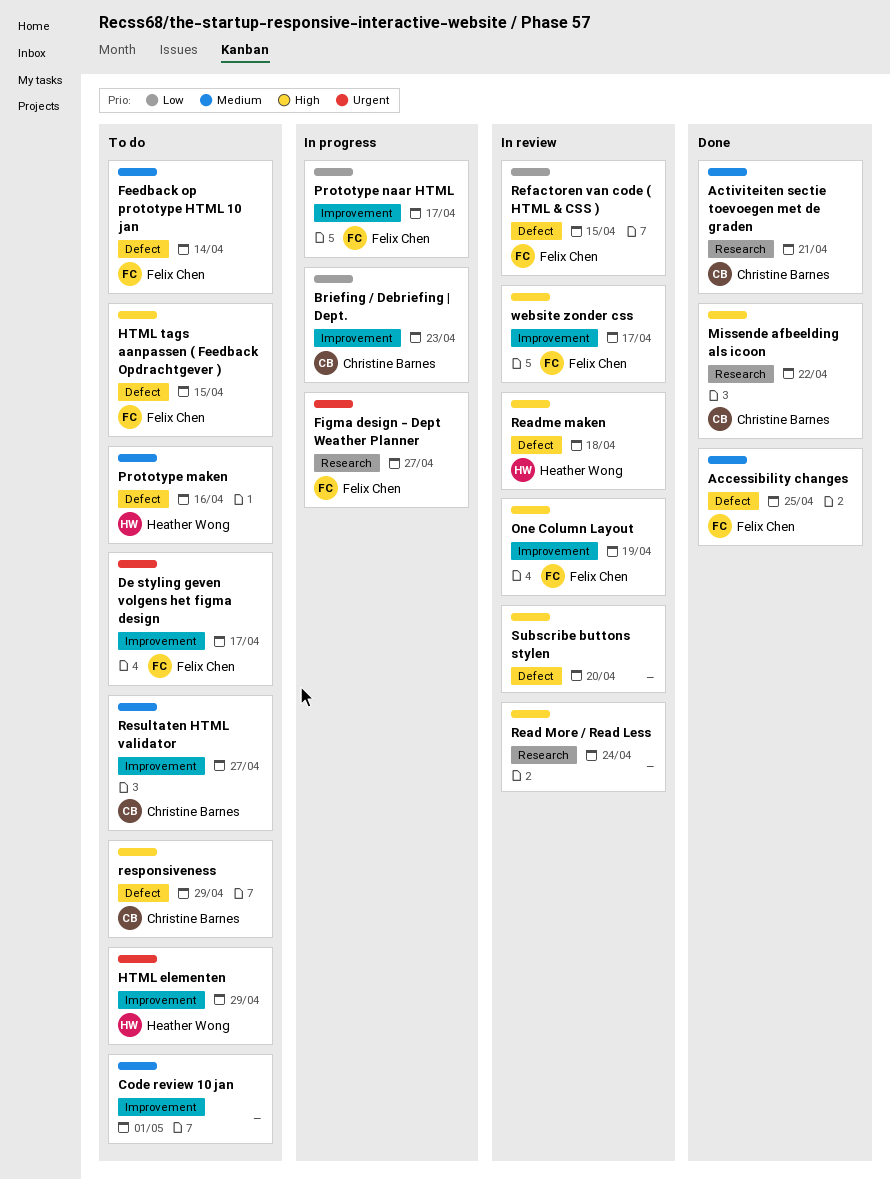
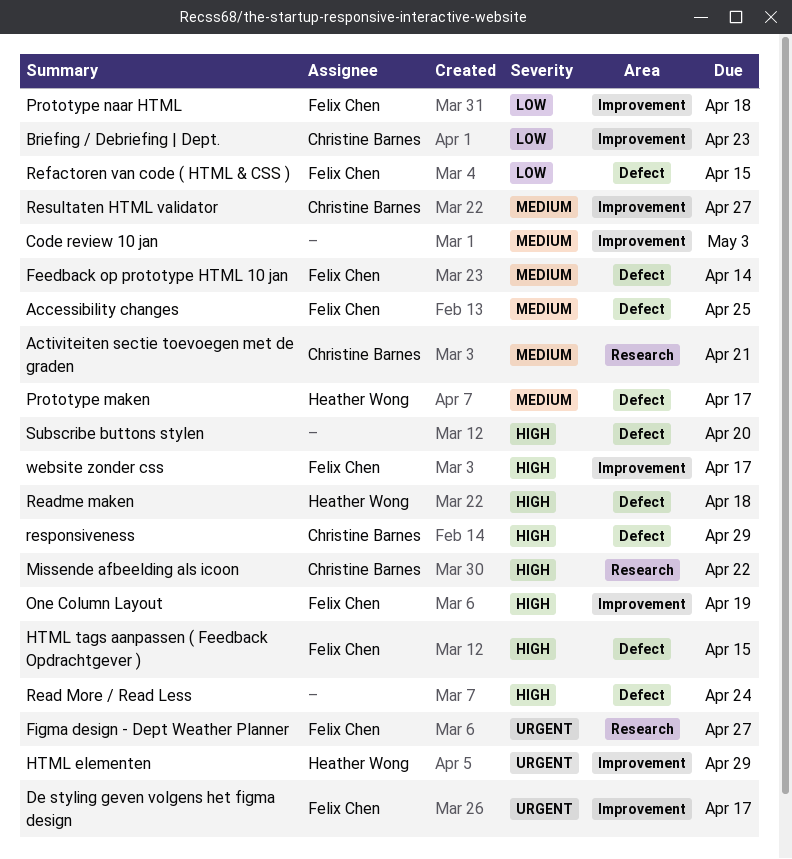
Code review 10 jan, due: May 1 -> May 3
Prototype maken, due: Apr 16 -> Apr 17
Prototype naar HTML, due: Apr 17 -> Apr 18
Read More / Read Less, label: Research -> Defect

